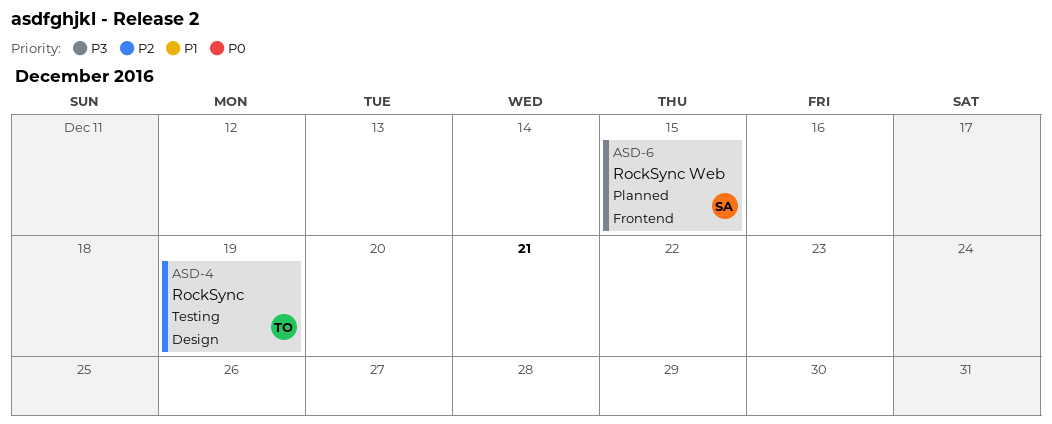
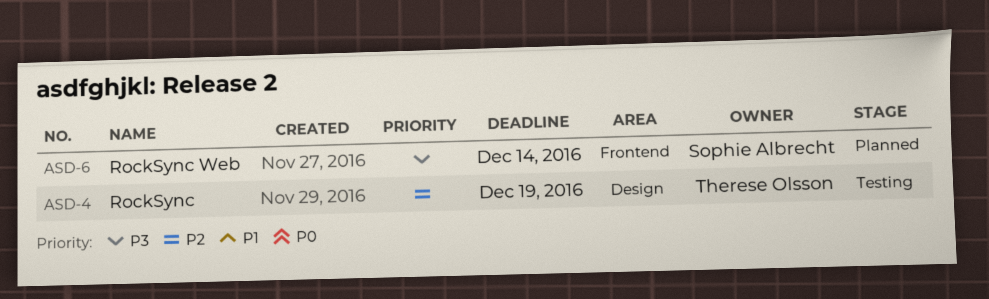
ASD-6, due: Dec 15 -> Dec 14

